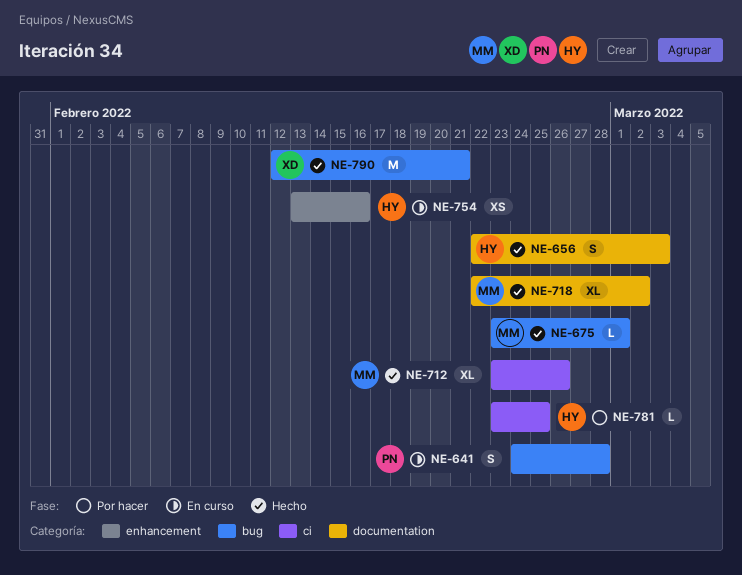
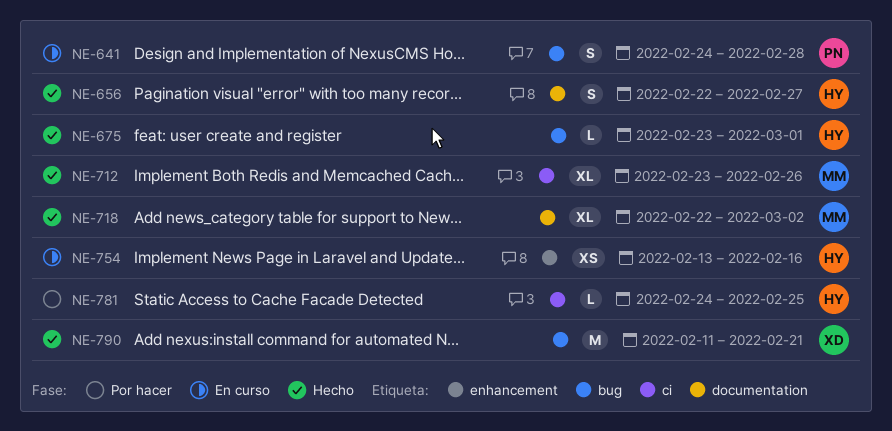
NE-656, due: Mar 3 -> Feb 27
NE-675, owner: MM -> HY
NE-781, start: Feb 23 -> Feb 24
NE-790, start: Feb 12 -> Feb 11

